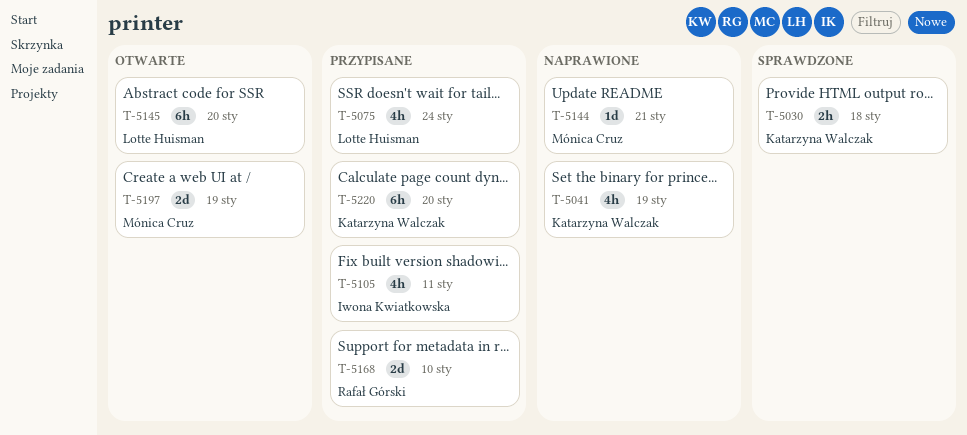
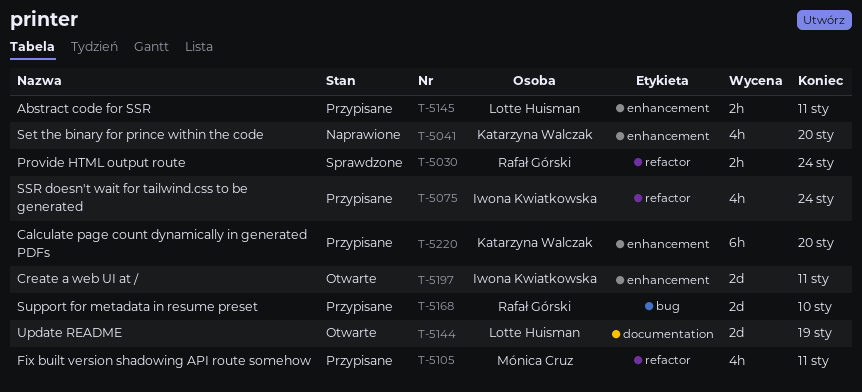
T-5030, owner: Katarzyna Walczak -> Rafał Górski
T-5030, due: Jan 18 -> Jan 24
T-5041, due: Jan 19 -> Jan 20
T-5075, owner: Lotte Huisman -> Iwona Kwiatkowska
T-5105, owner: Iwona Kwiatkowska -> Mónica Cruz
T-5144, status: Naprawione -> Otwarte
T-5144, owner: Mónica Cruz -> Lotte Huisman
T-5144, estimate: 1d -> 2d
T-5144, due: Jan 21 -> Jan 19
T-5145, status: Otwarte -> Przypisane
T-5145, estimate: 6h -> 2h
T-5145, due: Jan 20 -> Jan 11
T-5197, owner: Mónica Cruz -> Iwona Kwiatkowska
T-5197, due: Jan 19 -> Jan 11

